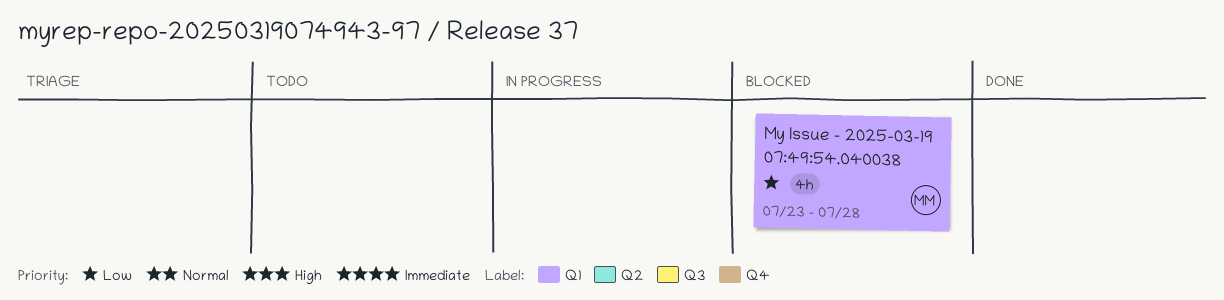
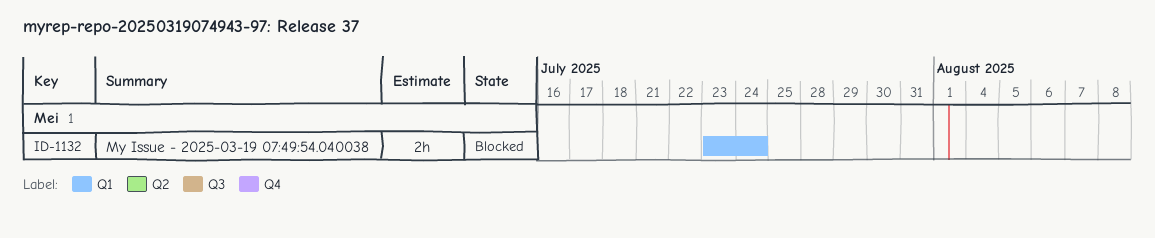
My Issue - 2025-03-19 07:49:54.040038, estimate: 4h -> 2h
My Issue - 2025-03-19 07:49:54.040038, due: Jul 28 -> Jul 24

